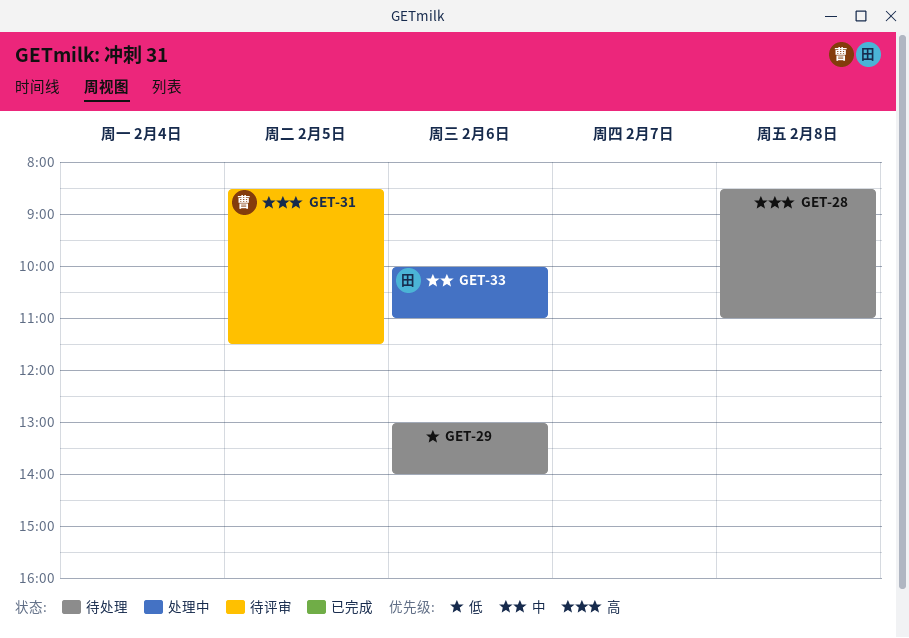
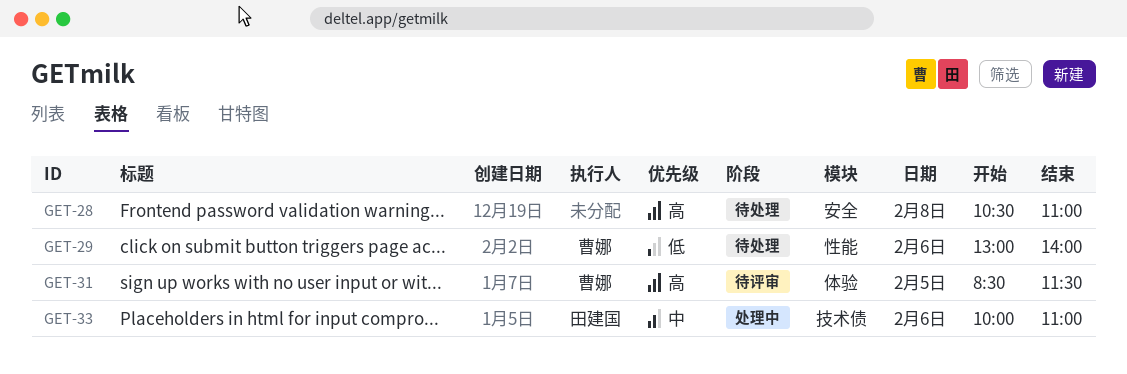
GET-28, begins: 08:30 -> 10:30
GET-29, owner: none -> 曹娜

